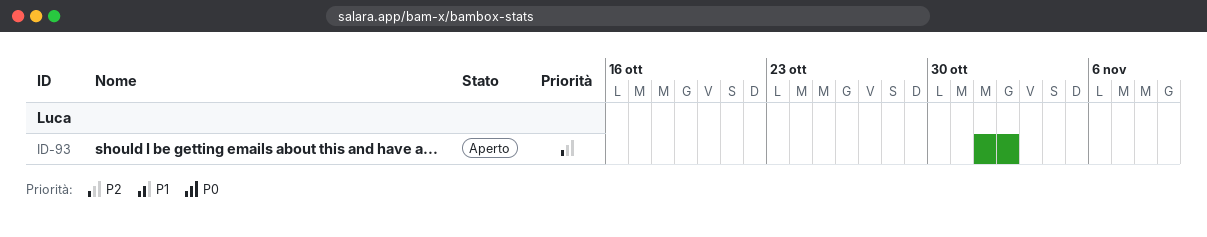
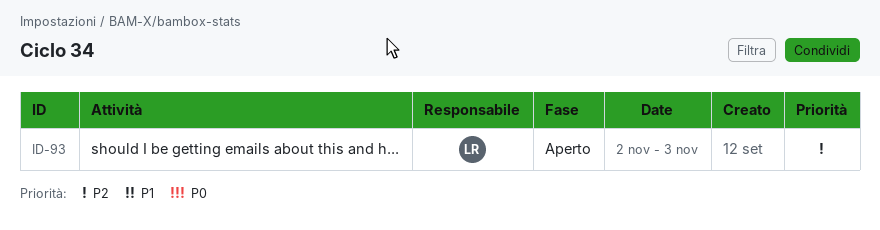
ID-93, start: Nov 1 -> Nov 2
ID-93, due: Nov 2 -> Nov 3

